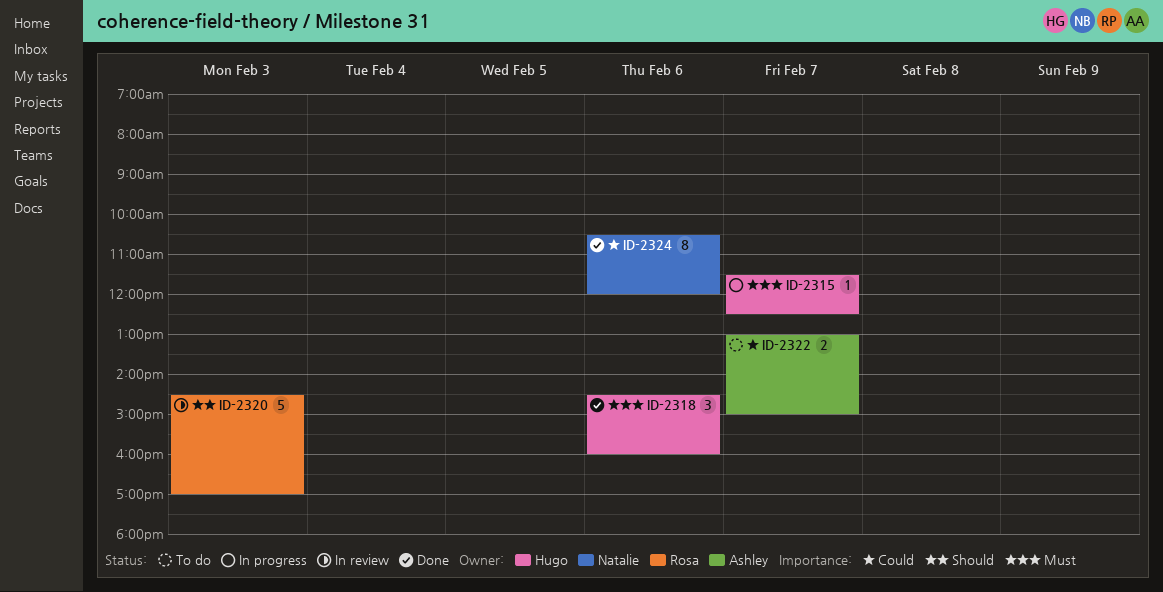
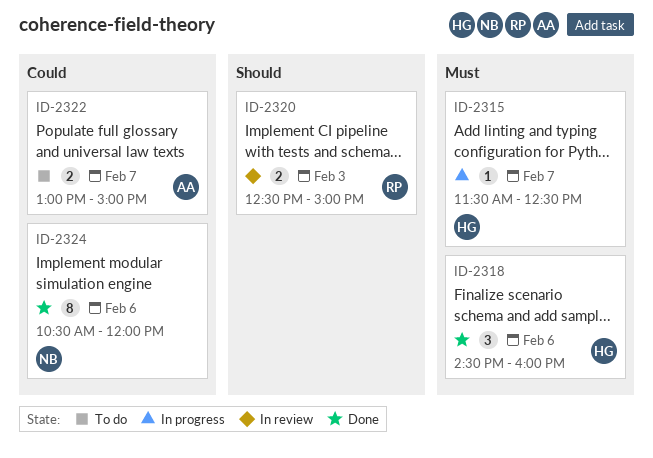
ID-2320, estimate: 5 -> 2
ID-2320, begins: 14:30 -> 12:30
ID-2320, ends: 17:00 -> 15:00

